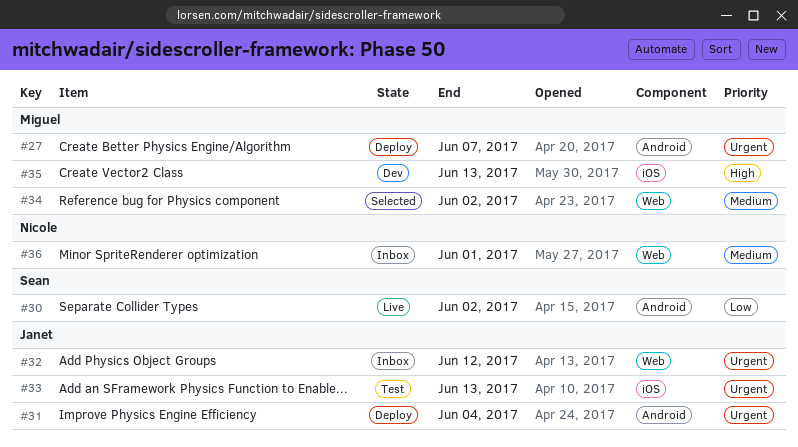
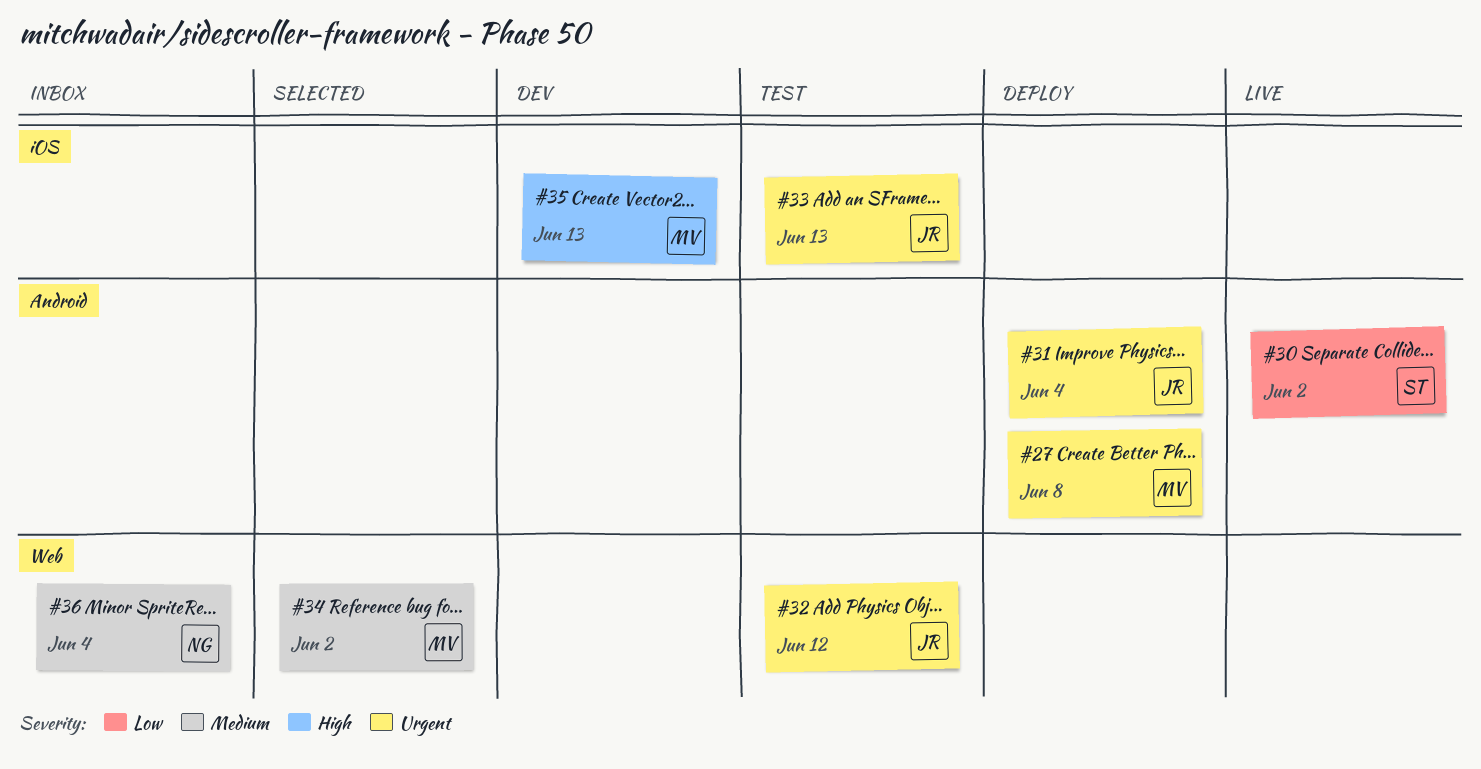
#27, due: Jun 7 -> Jun 8
#32, status: Inbox -> Test
#36, due: Jun 1 -> Jun 4

